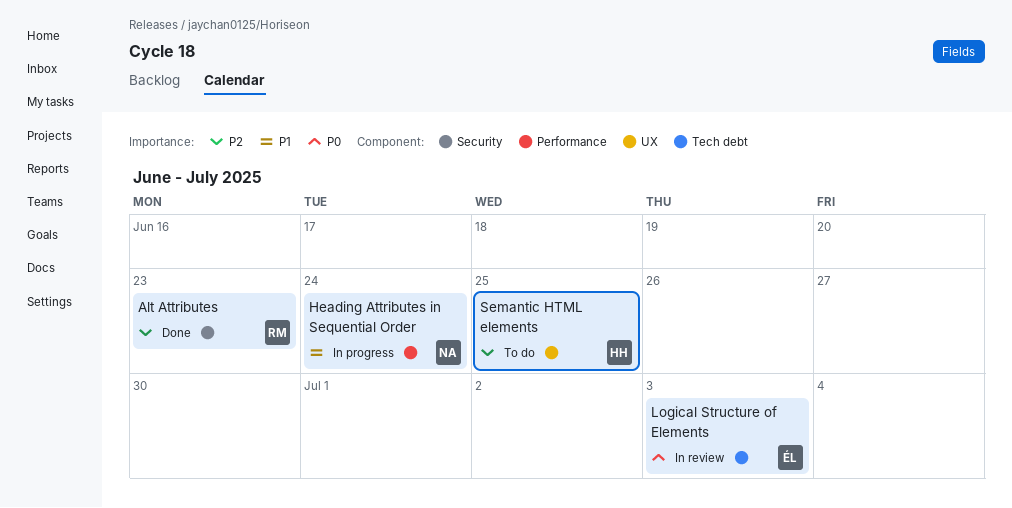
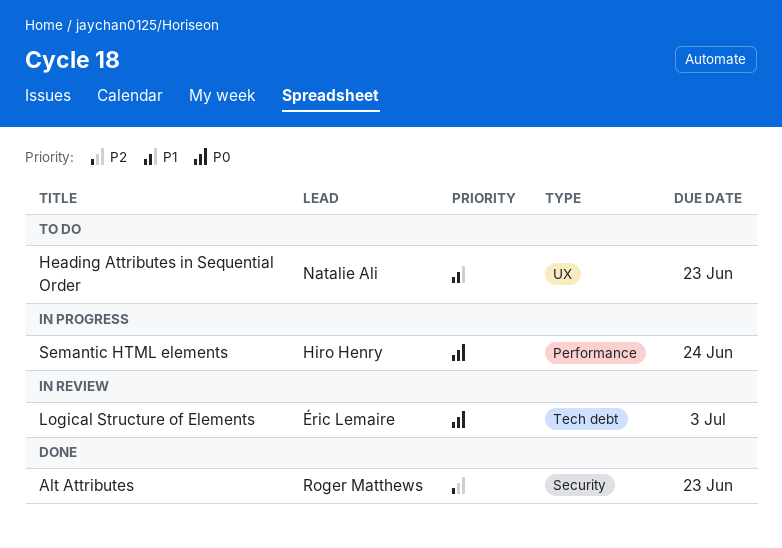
Heading Attributes in Sequential Order, status: In progress -> To do
Heading Attributes in Sequential Order, label: Performance -> UX
Heading Attributes in Sequential Order, due: Jun 24 -> Jun 23
Semantic HTML elements, status: To do -> In progress
Semantic HTML elements, priority: P2 -> P0
Semantic HTML elements, label: UX -> Performance
Semantic HTML elements, due: Jun 25 -> Jun 24

